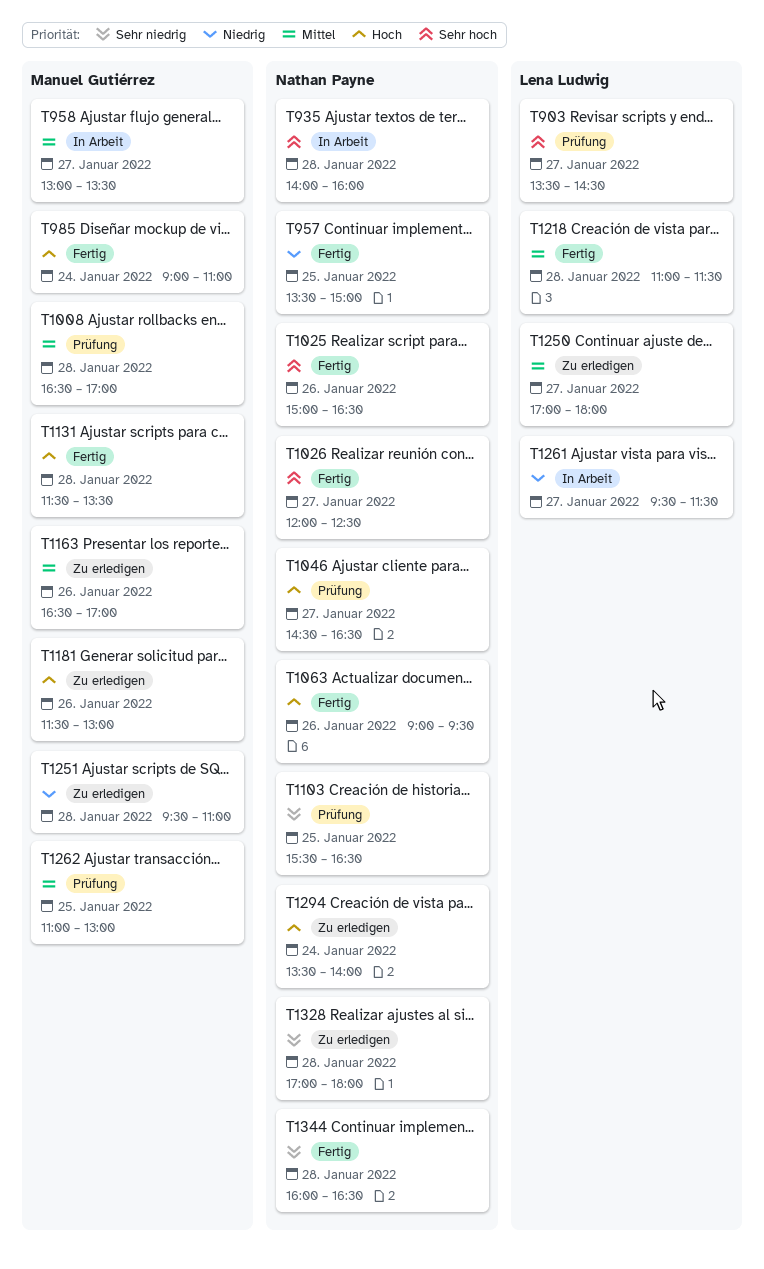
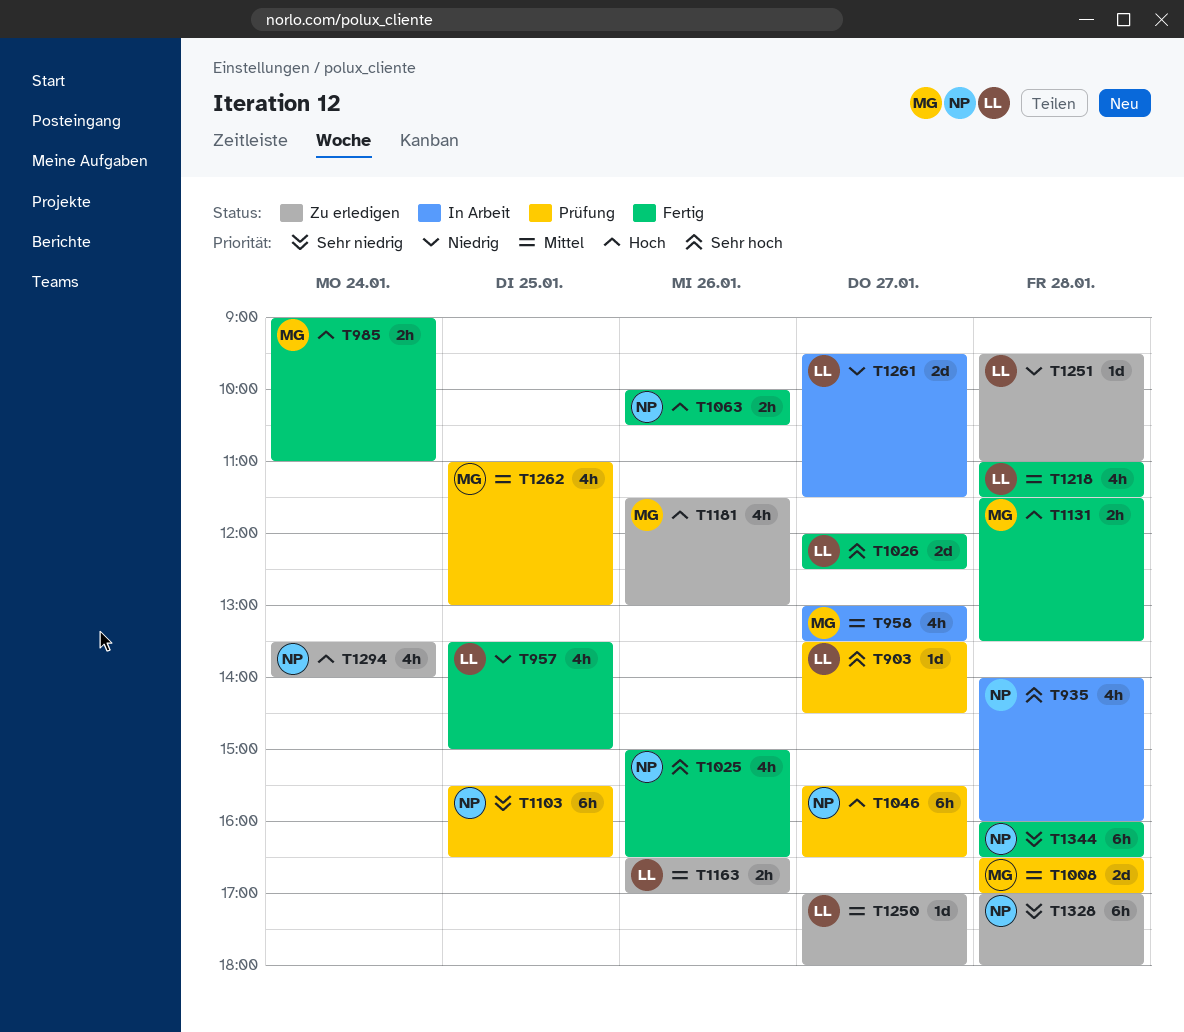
T957, owner: Nathan Payne -> Lena Ludwig
T1026, owner: Nathan Payne -> Lena Ludwig
T1046, begins: 14:30 -> 15:30
T1063, begins: 09:00 -> 10:00
T1063, ends: 09:30 -> 10:30
T1163, owner: Manuel Gutiérrez -> Lena Ludwig
T1251, owner: Manuel Gutiérrez -> Lena Ludwig

